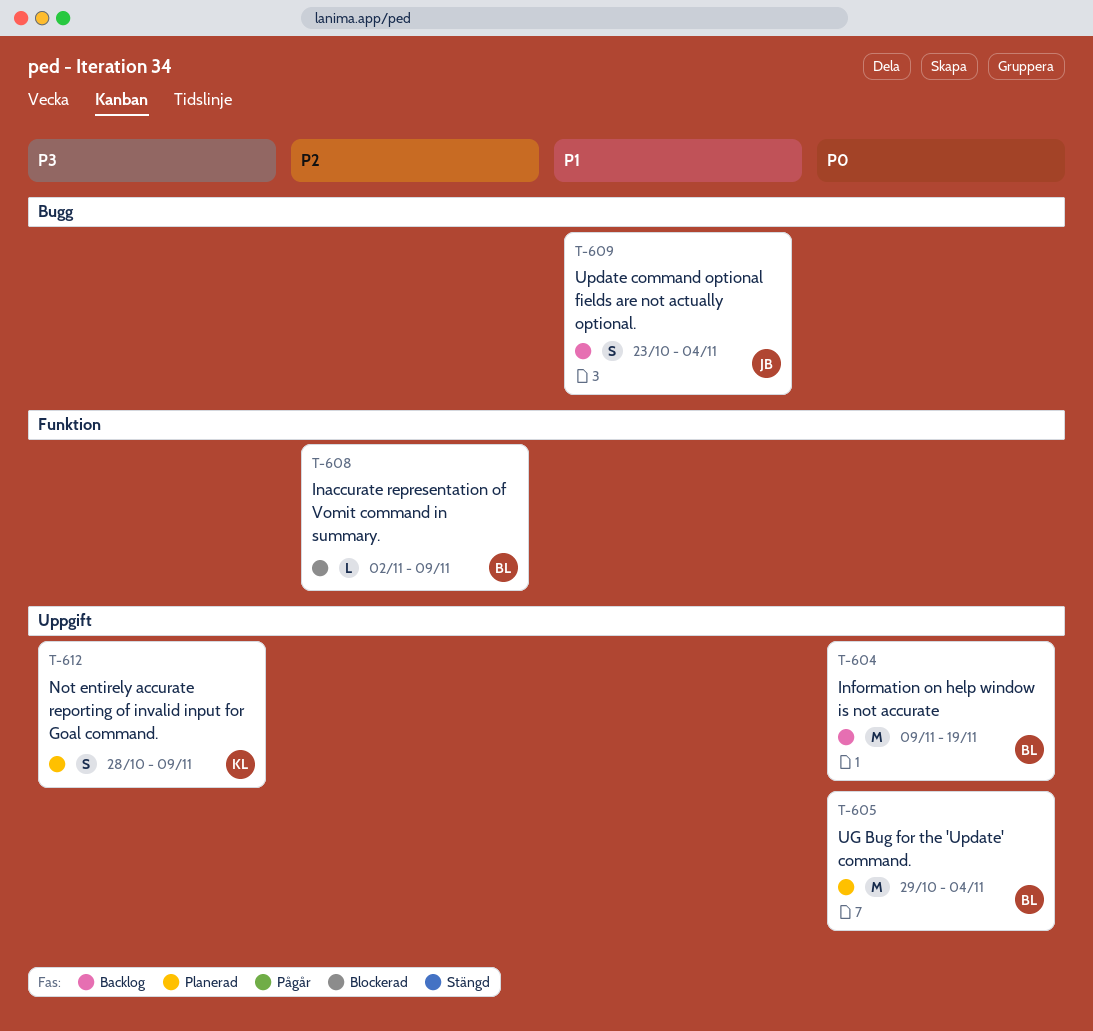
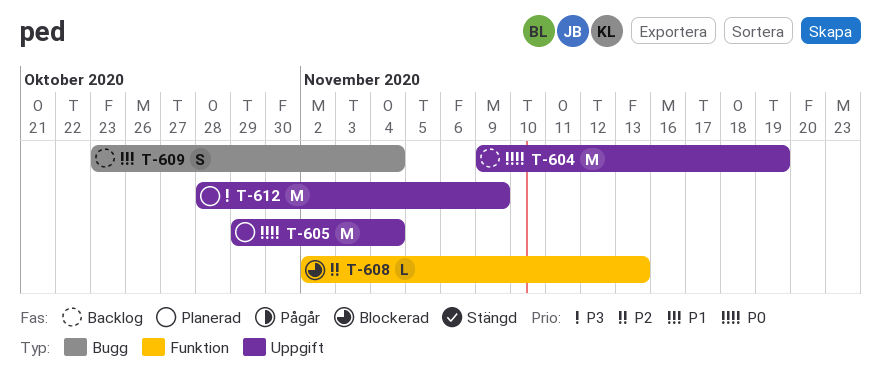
T-608, due: Nov 9 -> Nov 13
T-612, estimate: S -> M

